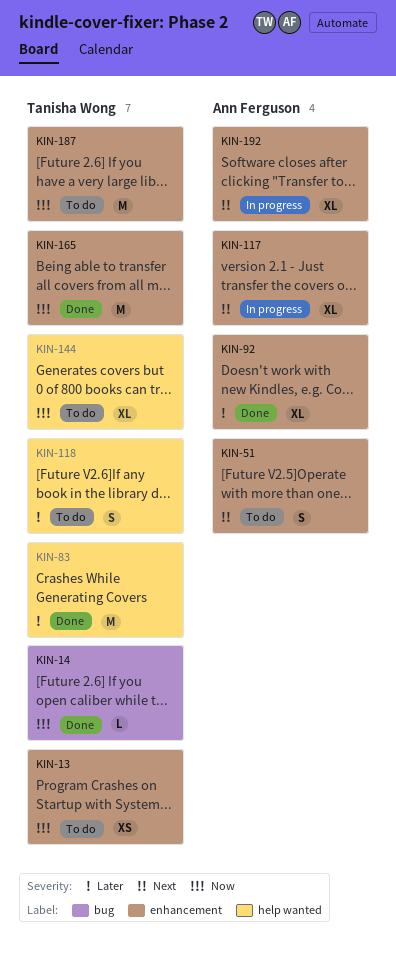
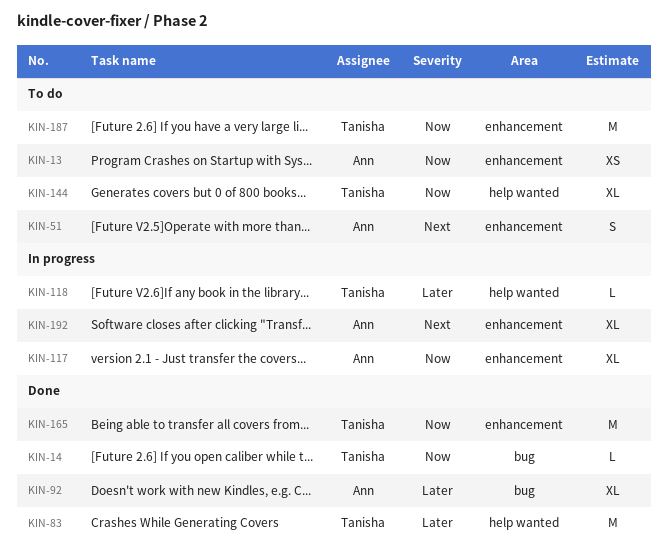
KIN-13, owner: Tanisha Wong -> Ann Ferguson
KIN-92, label: enhancement -> bug
KIN-117, priority: Next -> Now
KIN-118, status: To do -> In progress
KIN-118, estimate: S -> L

